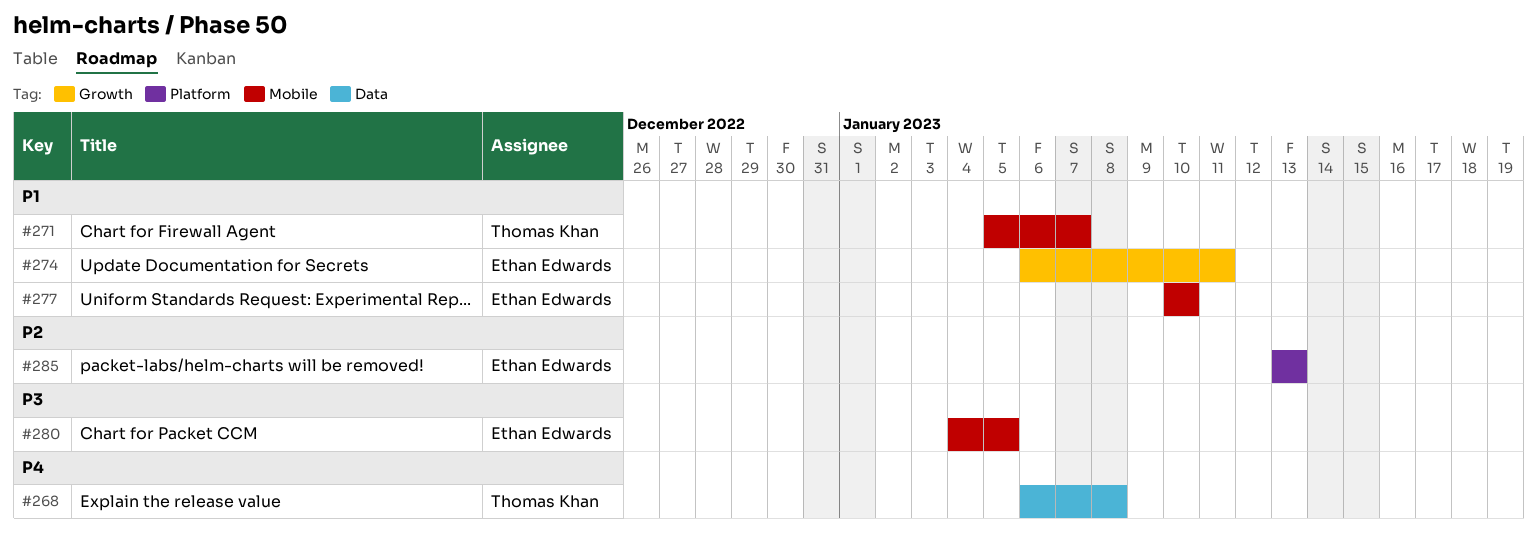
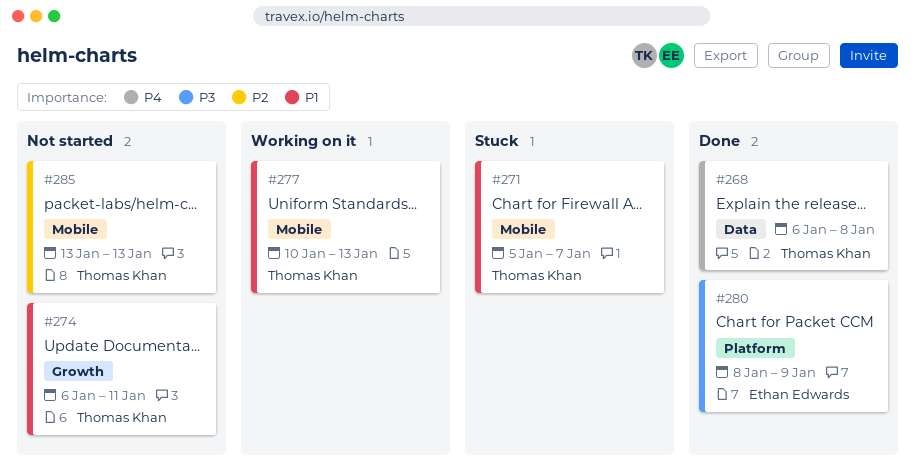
#274, owner: Ethan Edwards -> Thomas Khan
#277, owner: Ethan Edwards -> Thomas Khan
#277, due: Jan 10 -> Jan 13
#280, label: Mobile -> Platform
#280, start: Jan 4 -> Jan 8
#280, due: Jan 5 -> Jan 9
#285, owner: Ethan Edwards -> Thomas Khan
#285, label: Platform -> Mobile

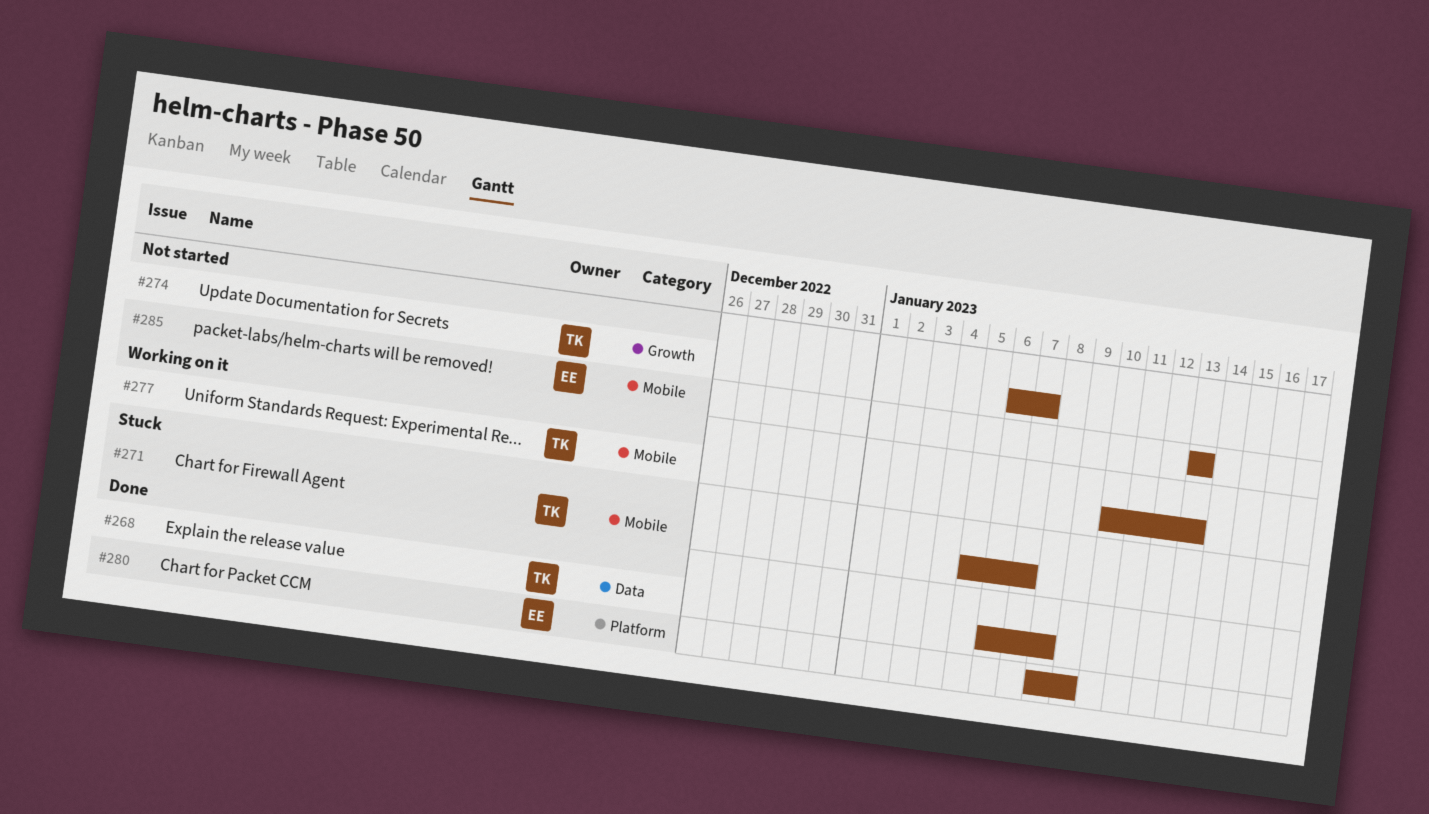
#274, due: Jan 11 -> Jan 7
#285, owner: Thomas Khan -> Ethan Edwards

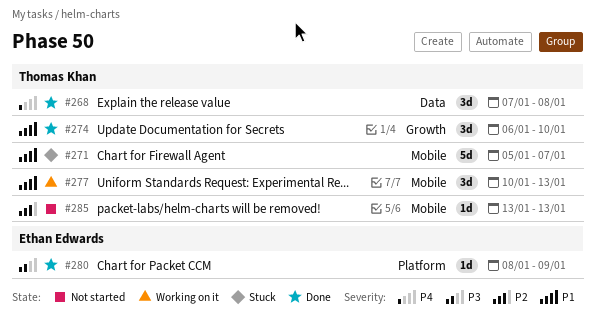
#268, start: Jan 6 -> Jan 7
#274, status: Not started -> Done
#274, due: Jan 7 -> Jan 10
#285, owner: Ethan Edwards -> Thomas Khan

